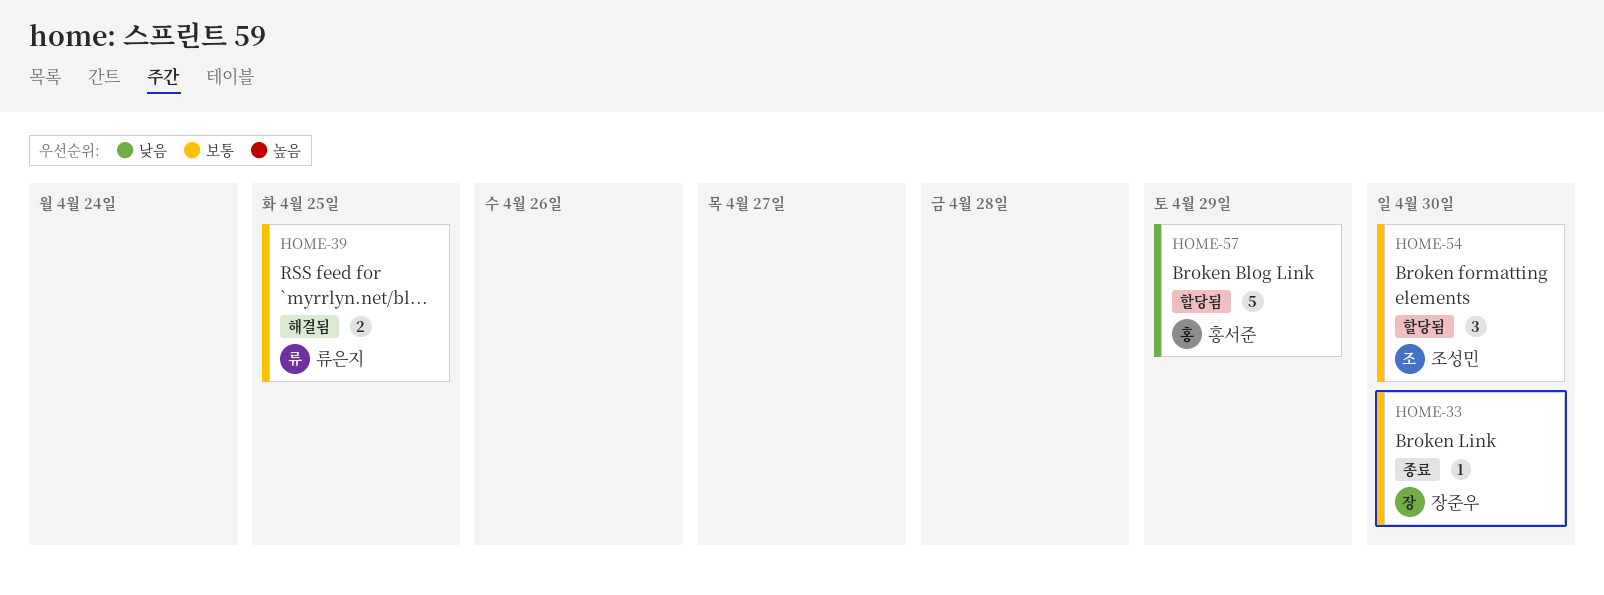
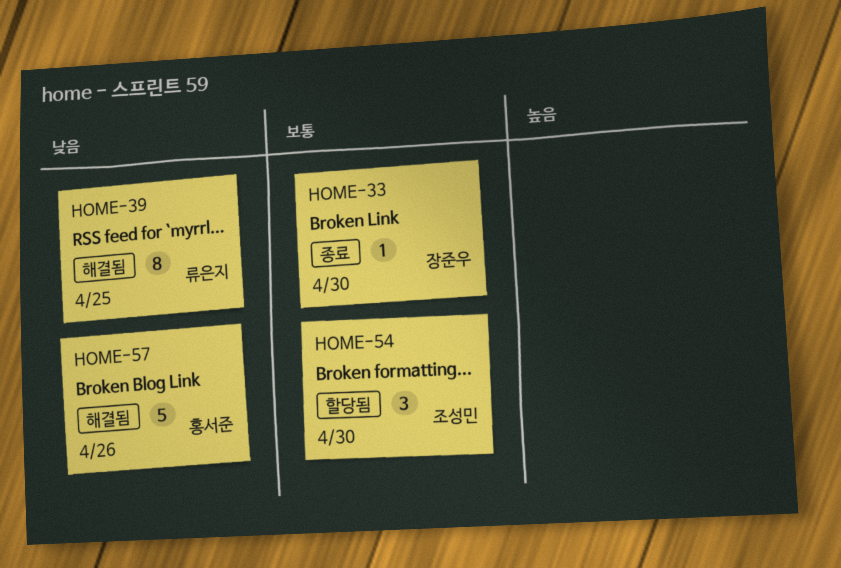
HOME-39, priority: 보통 -> 낮음
HOME-39, estimate: 2 -> 8
HOME-57, status: 할당됨 -> 해결됨
HOME-57, due: Apr 29 -> Apr 26

